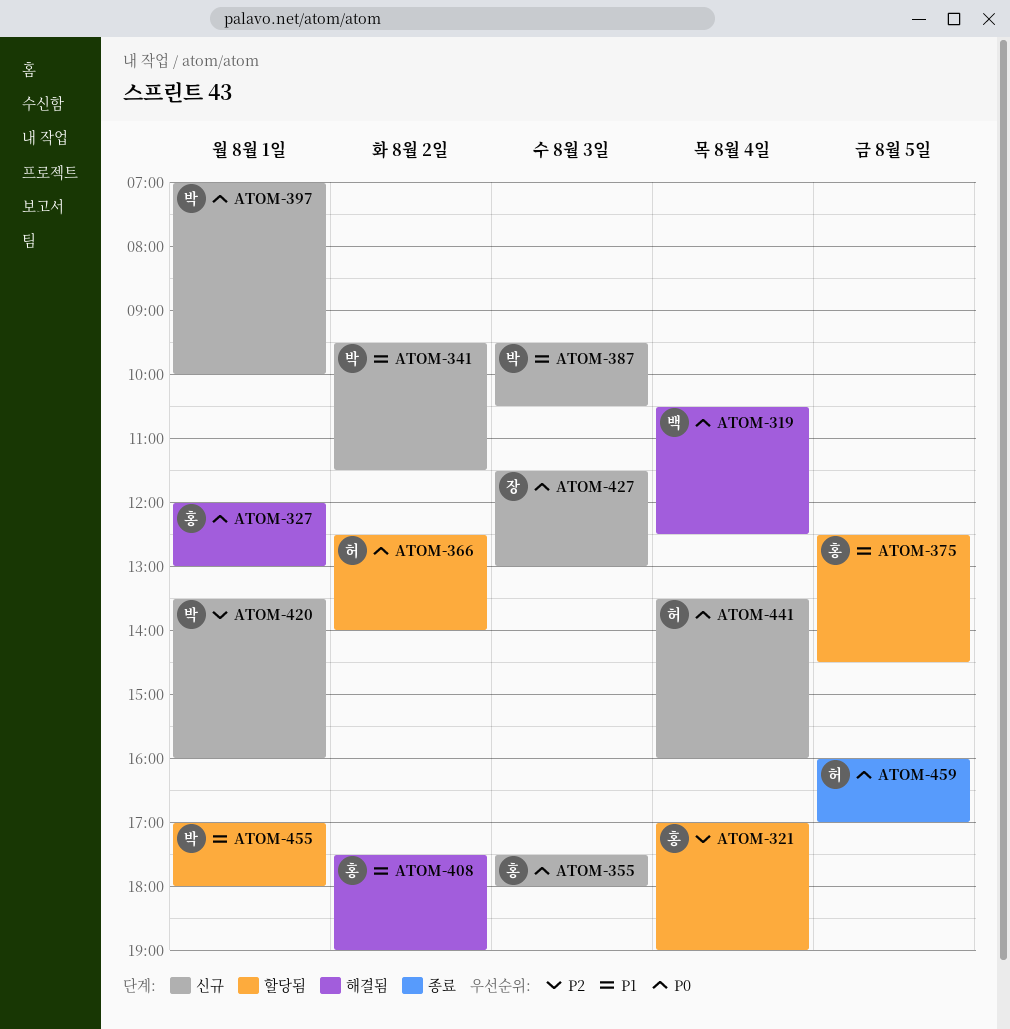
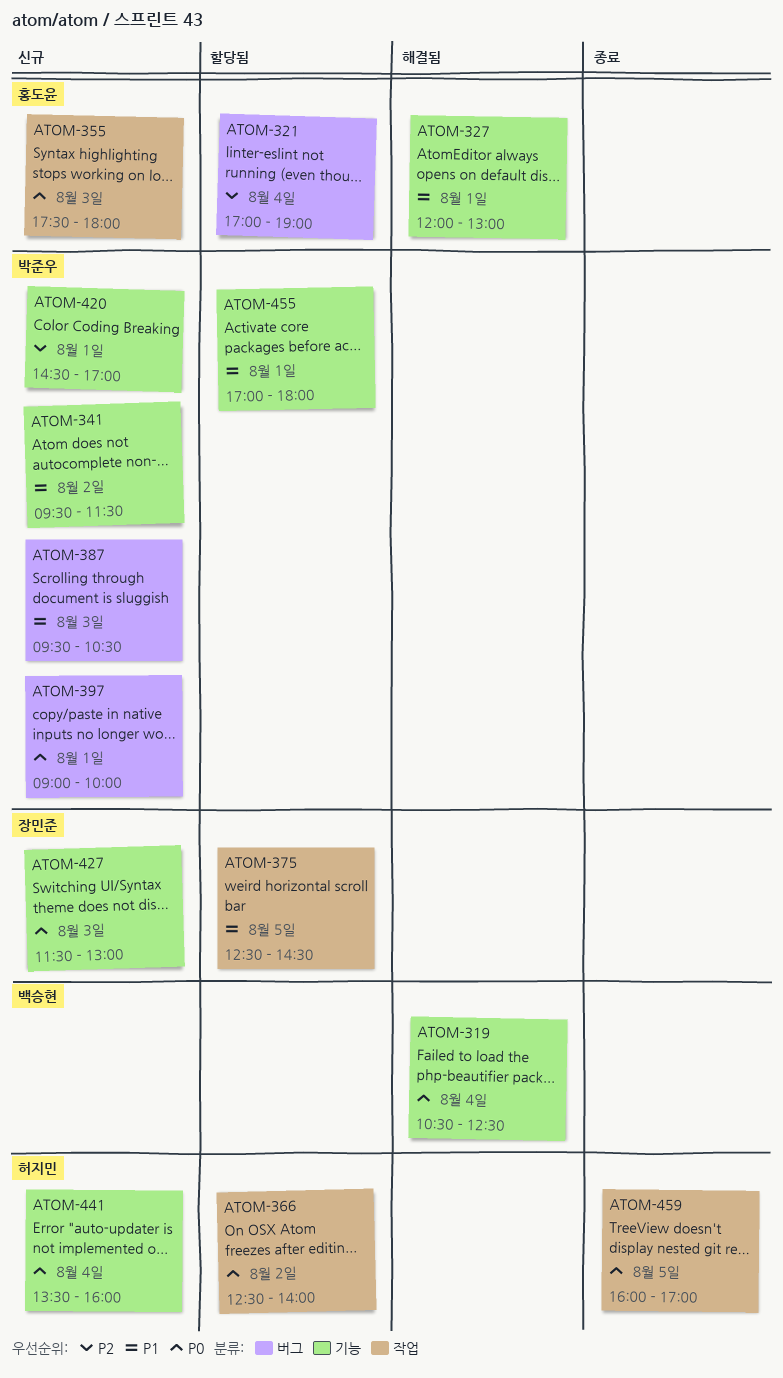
ATOM-327, priority: P0 -> P1
ATOM-375, owner: 홍도윤 -> 장민준
ATOM-397, begins: 07:00 -> 09:00
ATOM-408: present -> none
ATOM-420, begins: 13:30 -> 14:30
ATOM-420, ends: 16:00 -> 17:00

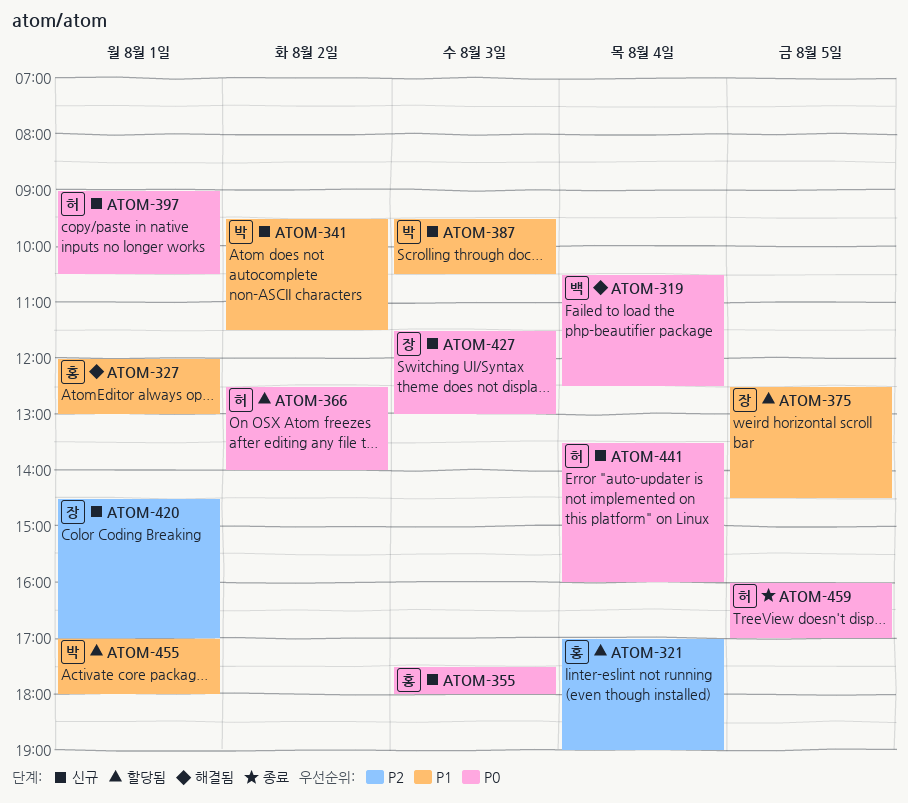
ATOM-397, owner: 박준우 -> 허지민
ATOM-397, ends: 10:00 -> 10:30
ATOM-420, owner: 박준우 -> 장민준

